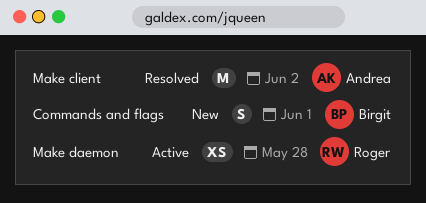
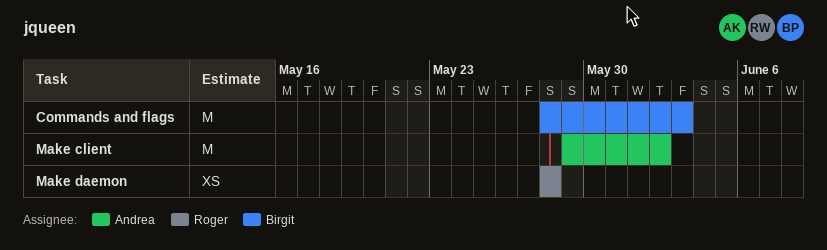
Commands and flags, estimate: S -> M
Commands and flags, due: Jun 1 -> Jun 3

